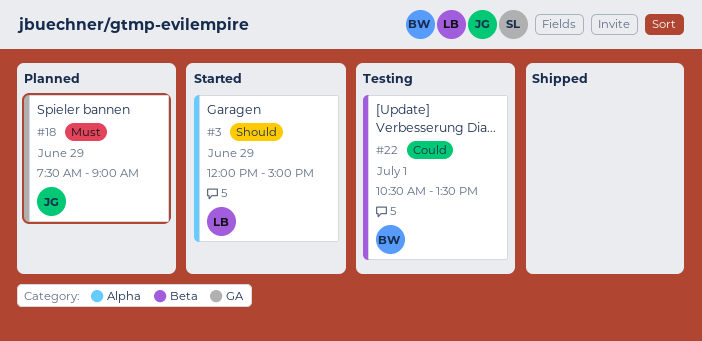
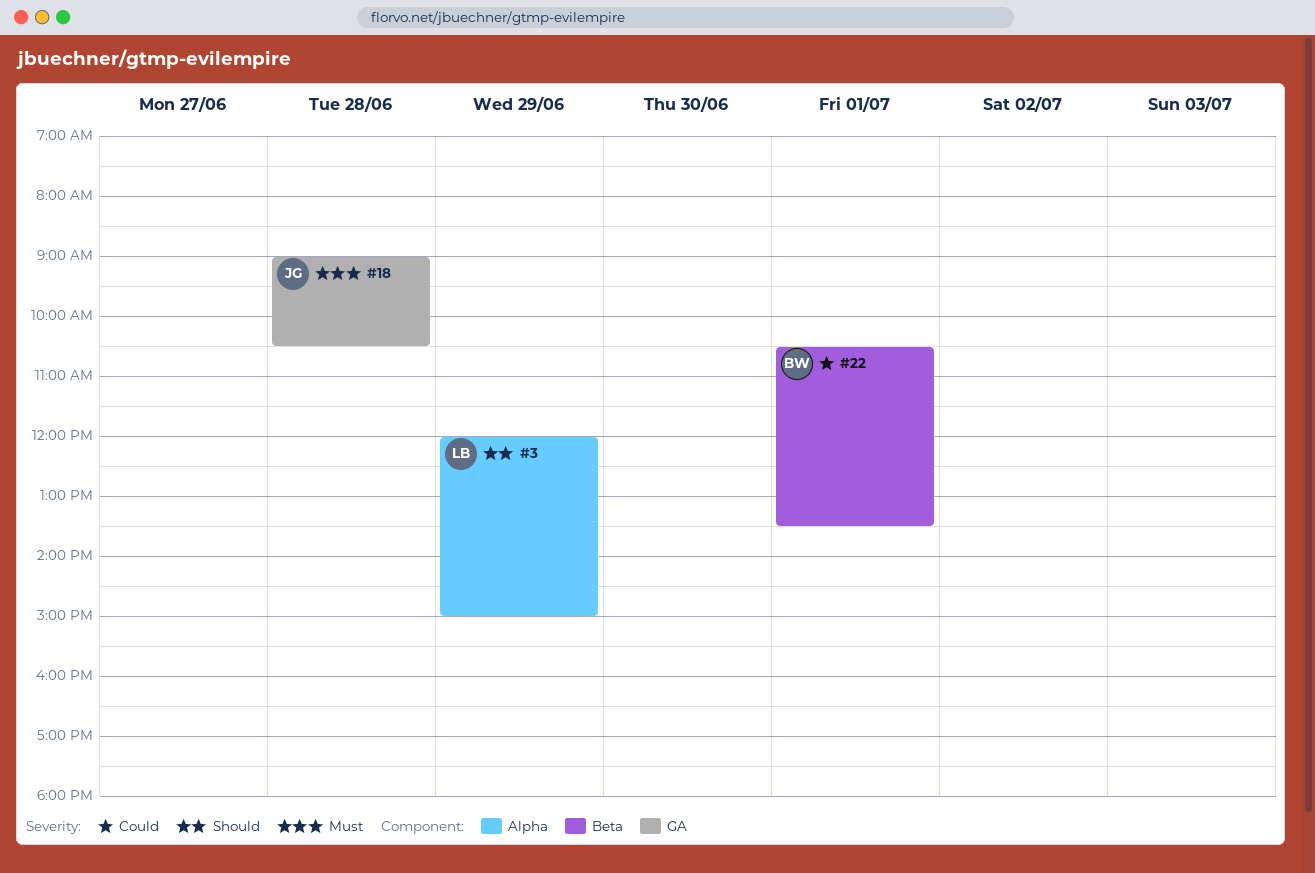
#18, day: Jun 29 -> Jun 28
#18, begins: 07:30 -> 09:00
#18, ends: 09:00 -> 10:30

